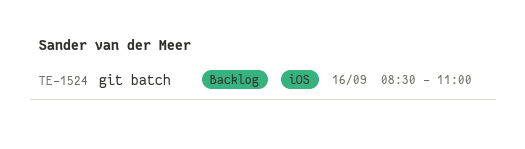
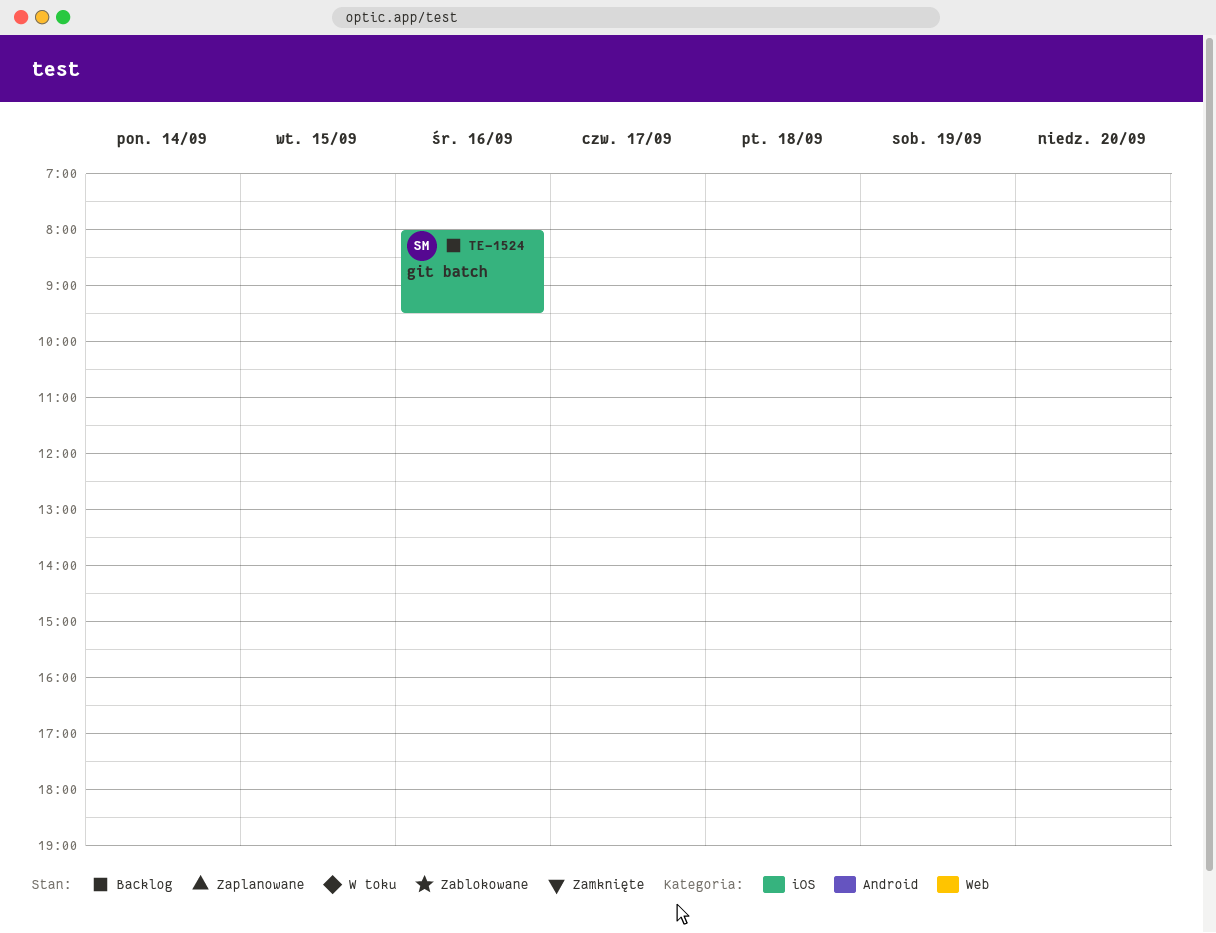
TE-1524, begins: 08:30 -> 08:00
TE-1524, ends: 11:00 -> 09:30

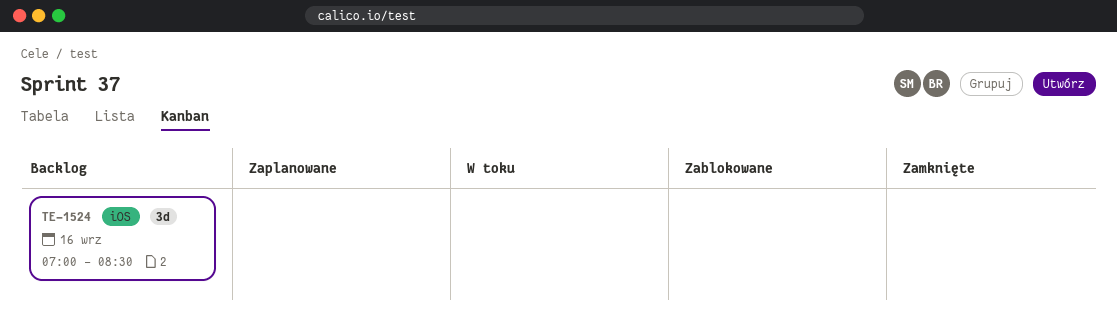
TE-1524, begins: 08:00 -> 07:00
TE-1524, ends: 09:30 -> 08:30

